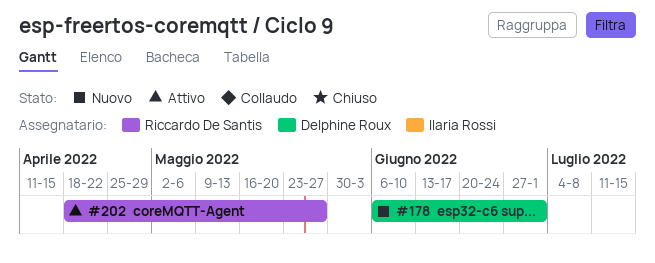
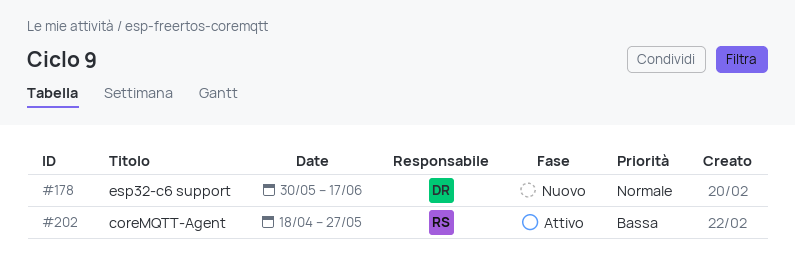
#178, start: Jun 6 -> May 30
#178, due: Jul 1 -> Jun 17

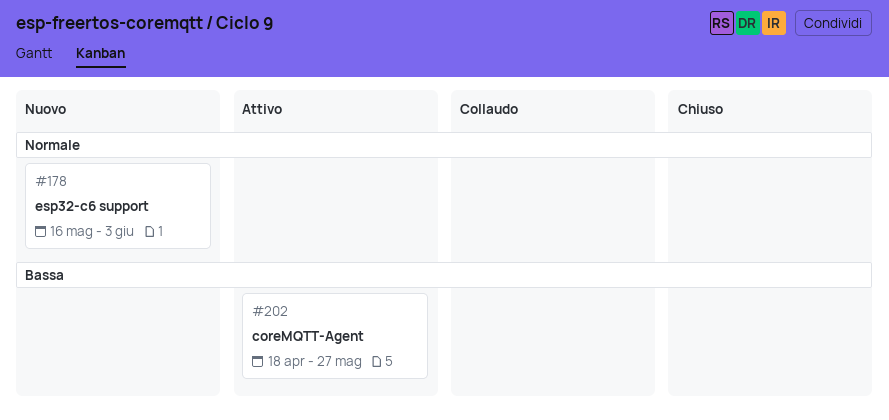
#178, start: May 30 -> May 16
#178, due: Jun 17 -> Jun 3

